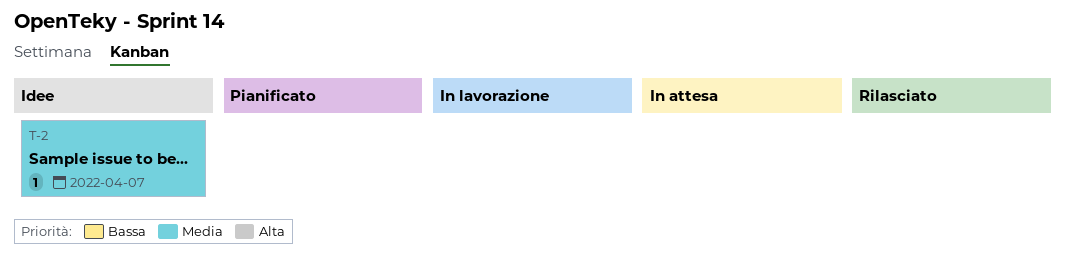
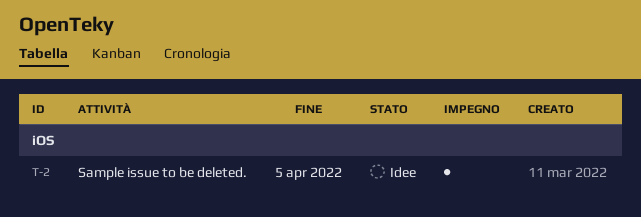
T-2, due: Apr 7 -> Apr 5

